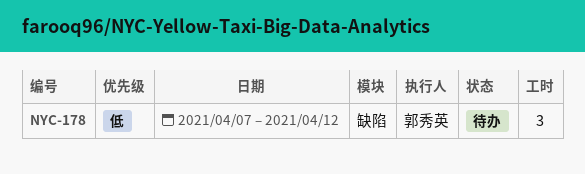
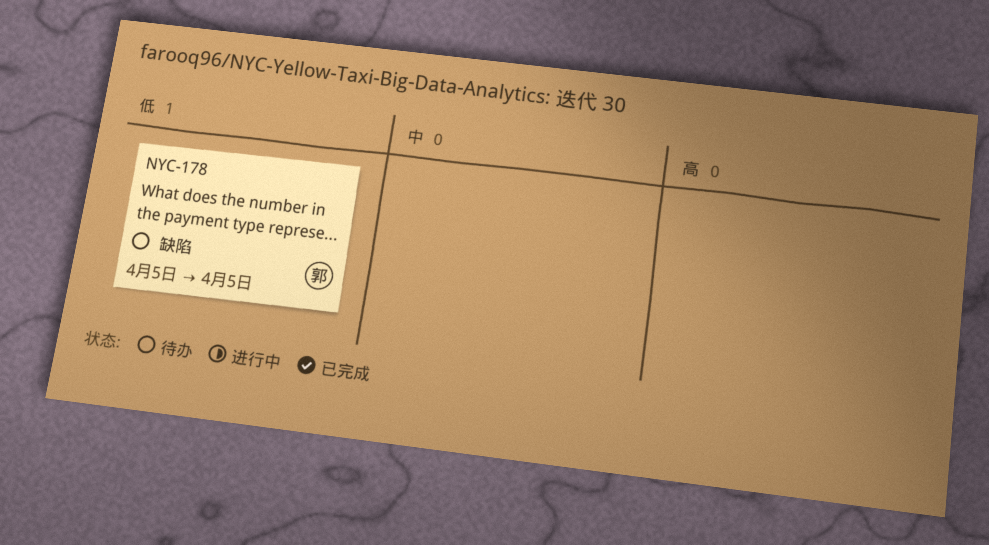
NYC-178, start: Apr 7 -> Apr 5
NYC-178, due: Apr 12 -> Apr 5

